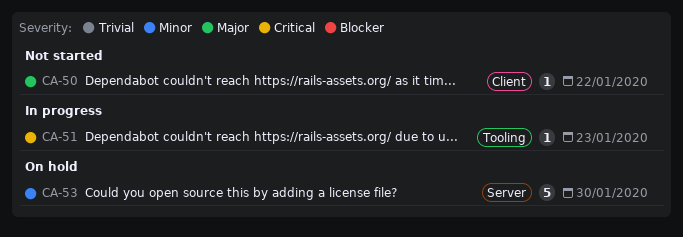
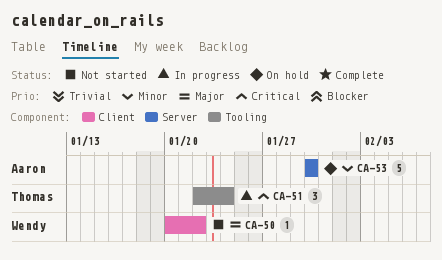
CA-51, estimate: 1 -> 3
CA-51, due: Jan 23 -> Jan 24

